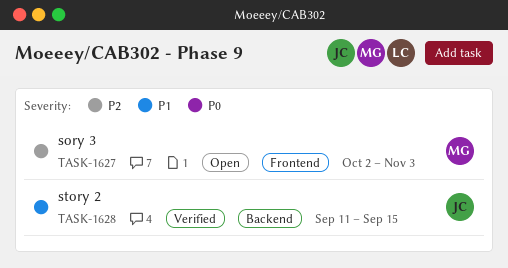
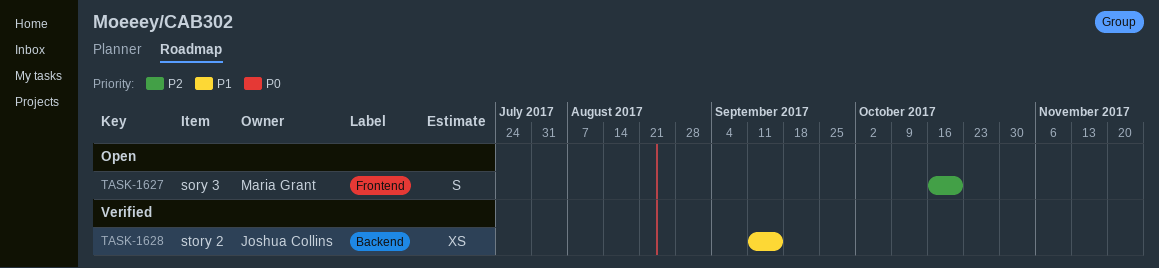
TASK-1627, start: Oct 2 -> Oct 16
TASK-1627, due: Nov 3 -> Oct 20

